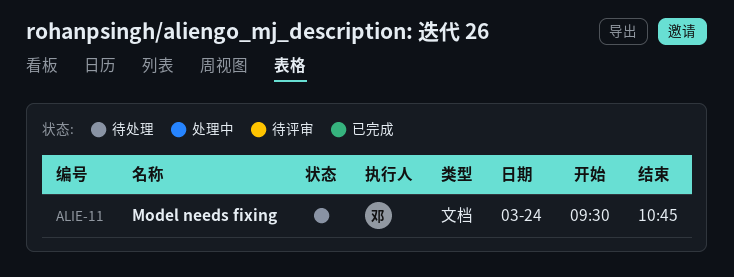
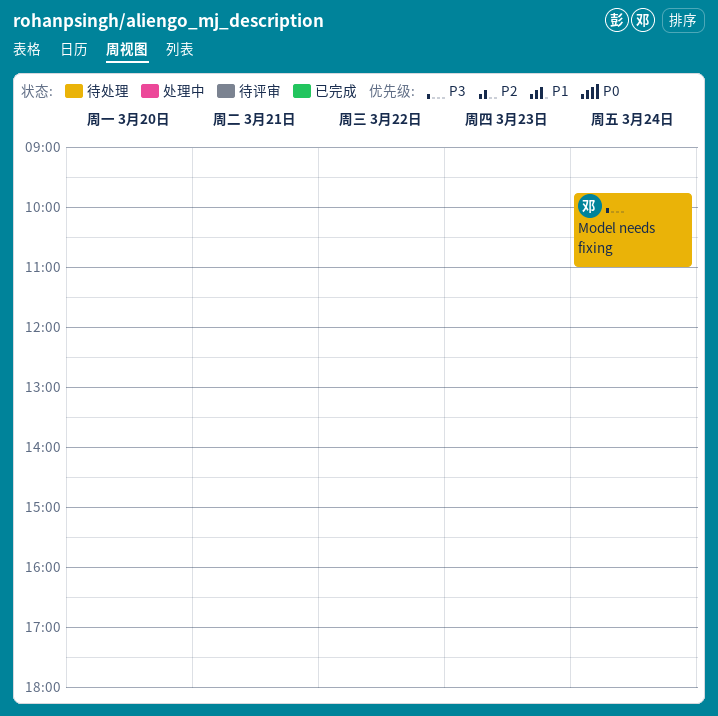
Model needs fixing, begins: 09:30 -> 09:45
Model needs fixing, ends: 10:45 -> 11:00

